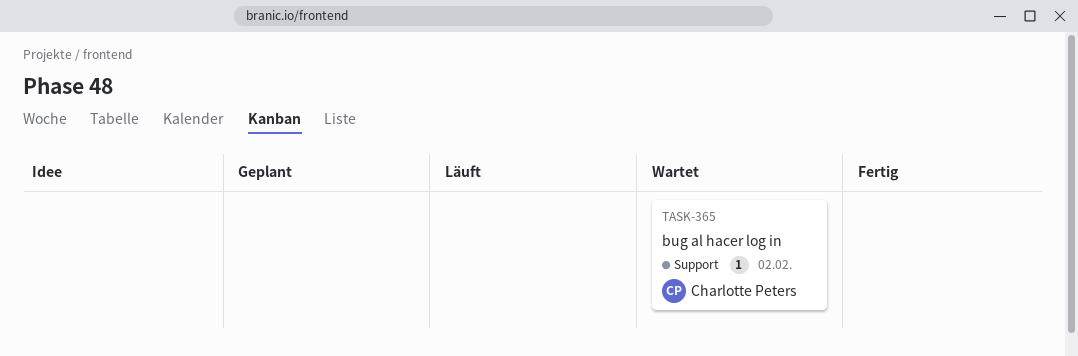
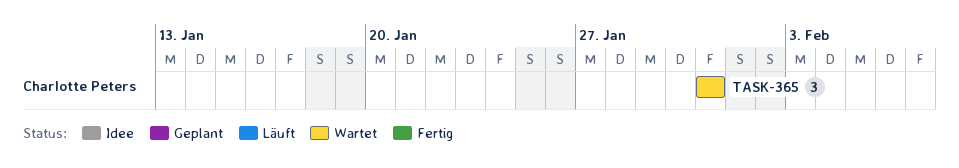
TASK-365, estimate: 1 -> 3
TASK-365, due: Feb 2 -> Jan 31

